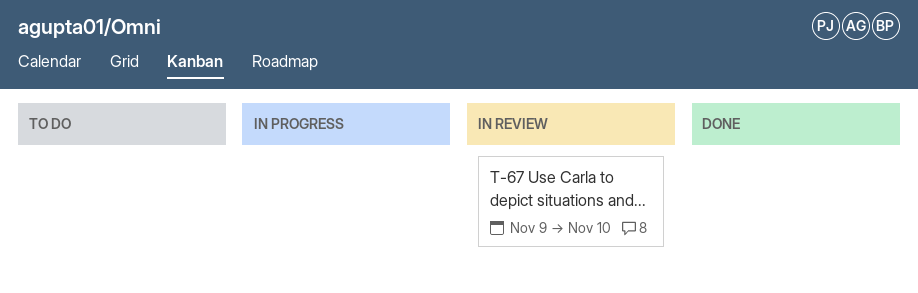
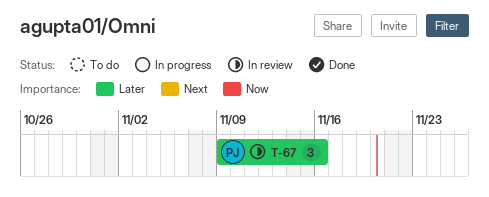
T-67, due: Nov 10 -> Nov 16

